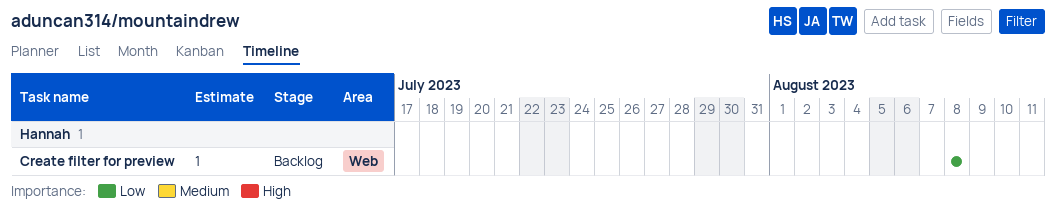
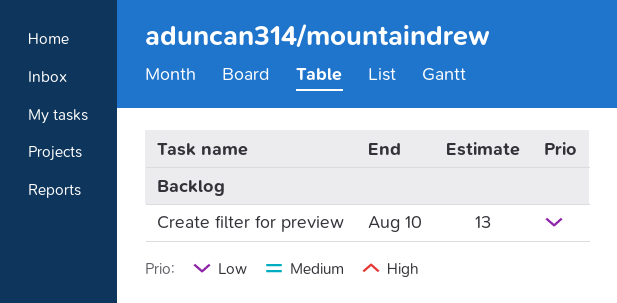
Create filter for preview, estimate: 1 -> 13
Create filter for preview, due: Aug 8 -> Aug 10

